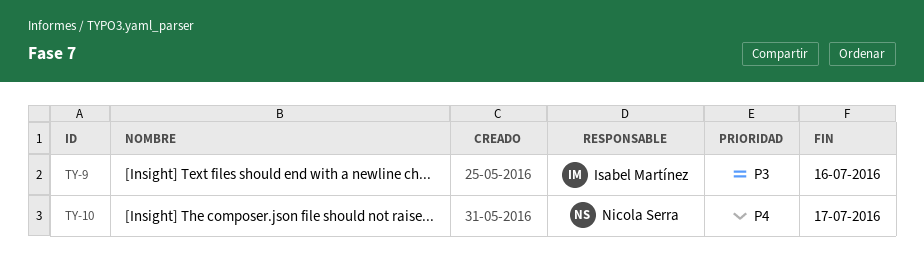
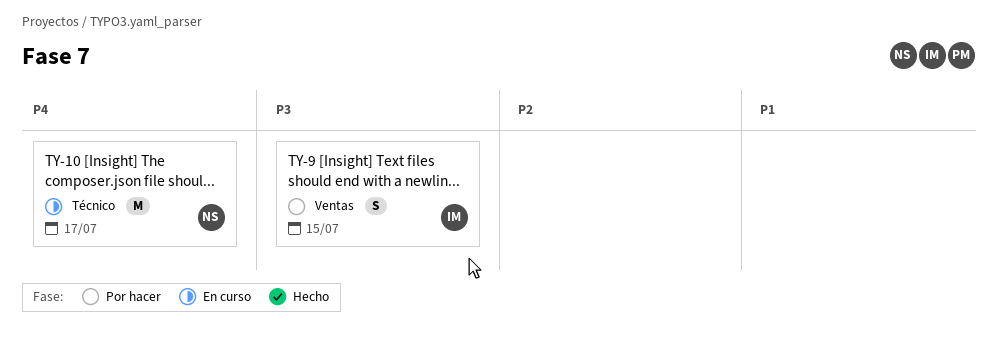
TY-9, due: Jul 16 -> Jul 15

